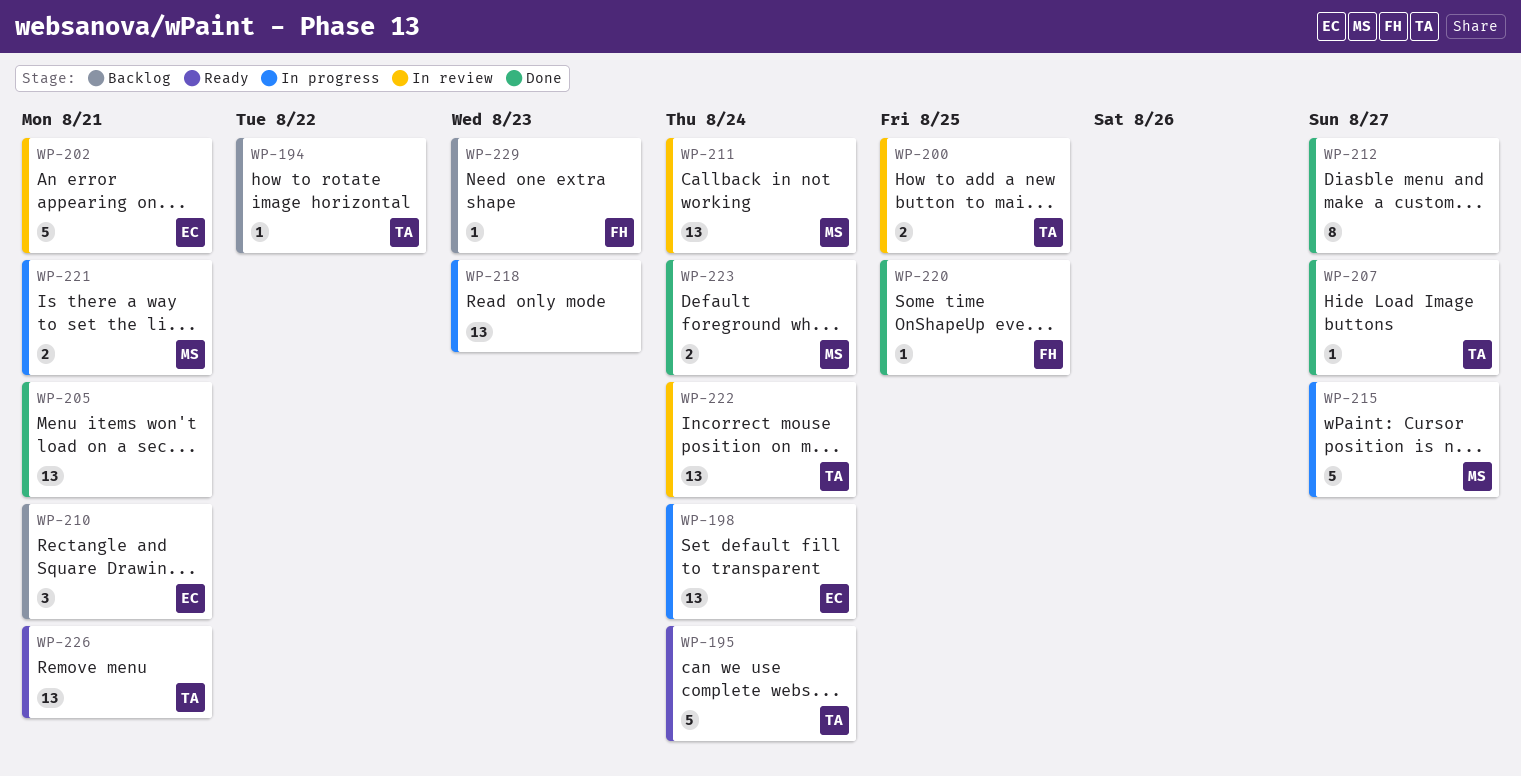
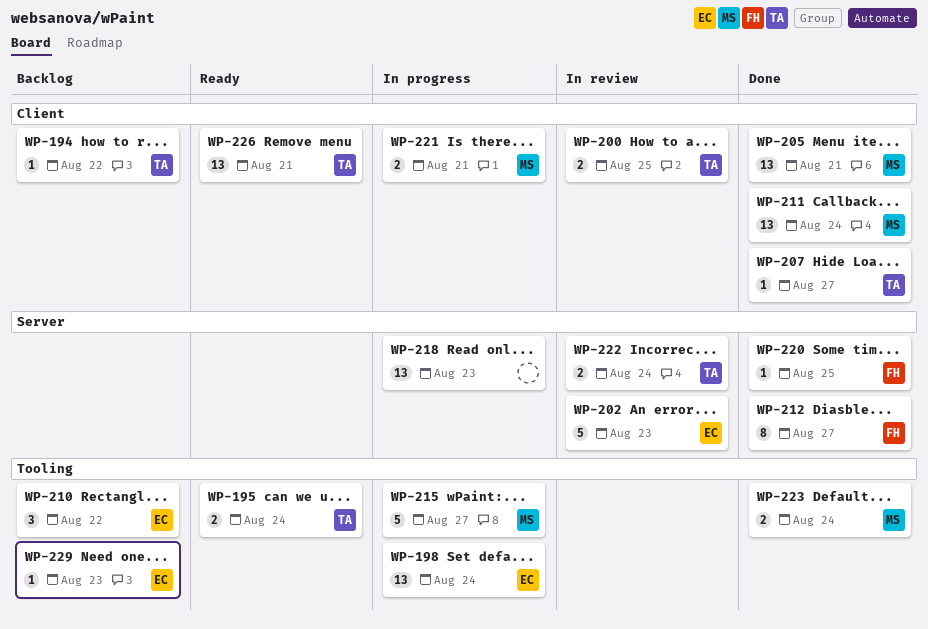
WP-195, estimate: 5 -> 2
WP-202, due: Aug 21 -> Aug 23
WP-205, owner: none -> MS
WP-210, due: Aug 21 -> Aug 22
WP-211, status: In review -> Done
WP-212, owner: none -> FH
WP-222, estimate: 13 -> 2
WP-229, owner: FH -> EC

